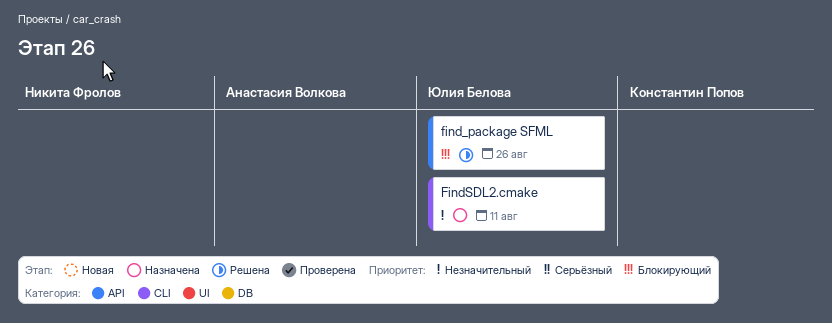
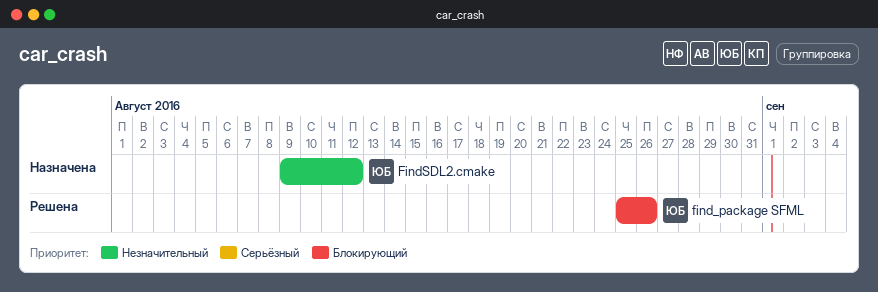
FindSDL2.cmake, due: Aug 11 -> Aug 12

